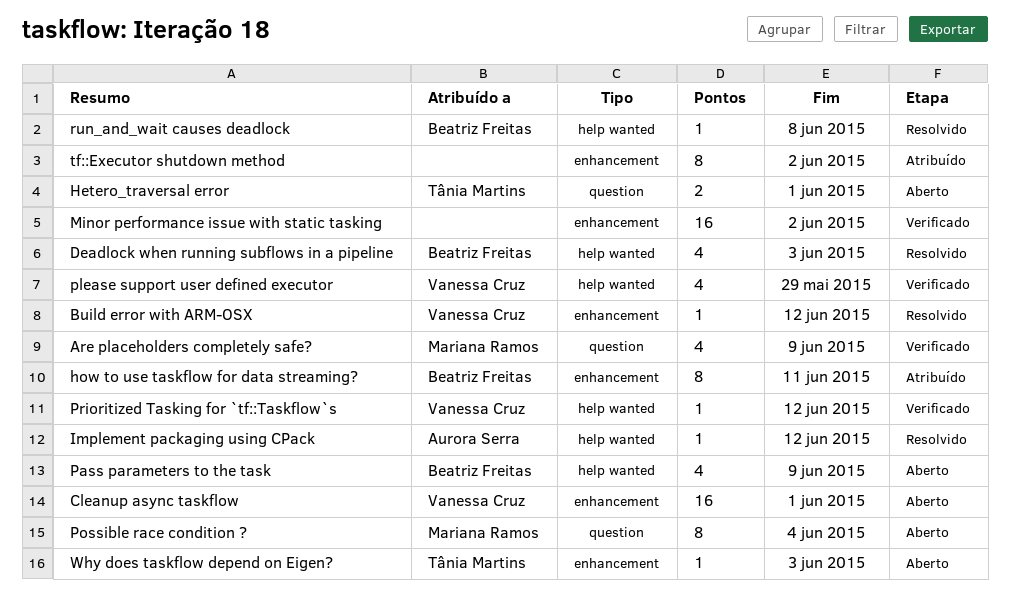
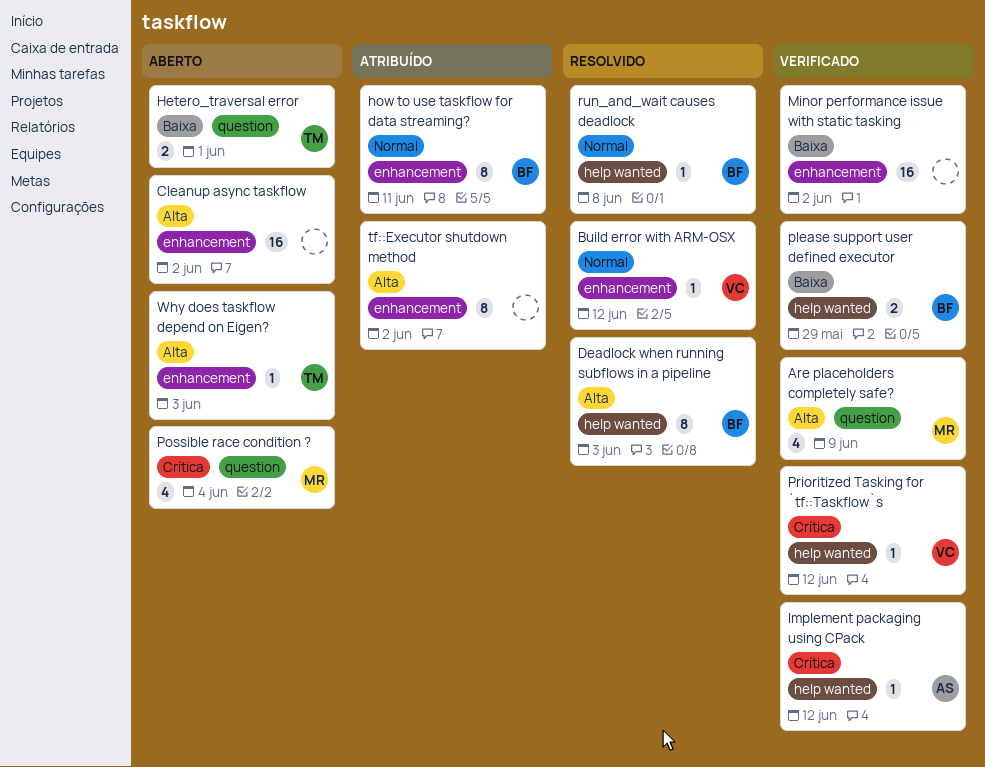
Cleanup async taskflow, owner: Vanessa Cruz -> none
Cleanup async taskflow, due: Jun 1 -> Jun 2
Deadlock when running subflows in a pipeline, estimate: 4 -> 8
Implement packaging using CPack, status: Resolvido -> Verificado
Pass parameters to the task: present -> none
please support user defined executor, owner: Vanessa Cruz -> Beatriz Freitas
please support user defined executor, estimate: 4 -> 2
Possible race condition ?, estimate: 8 -> 4

